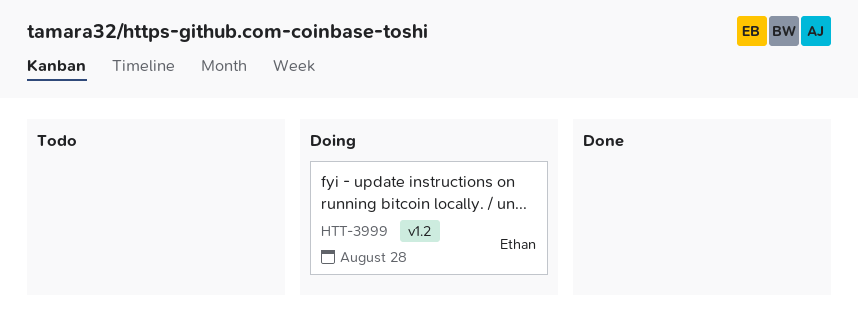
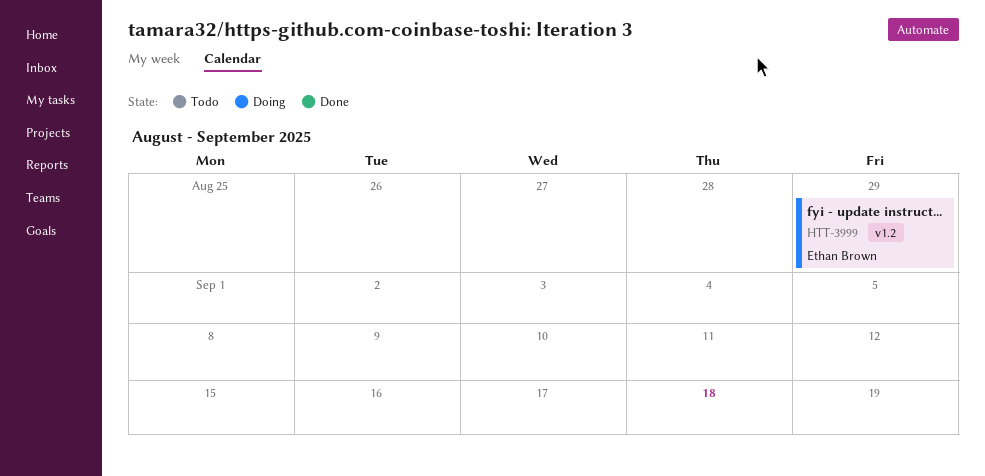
HTT-3999, due: Aug 28 -> Aug 29

